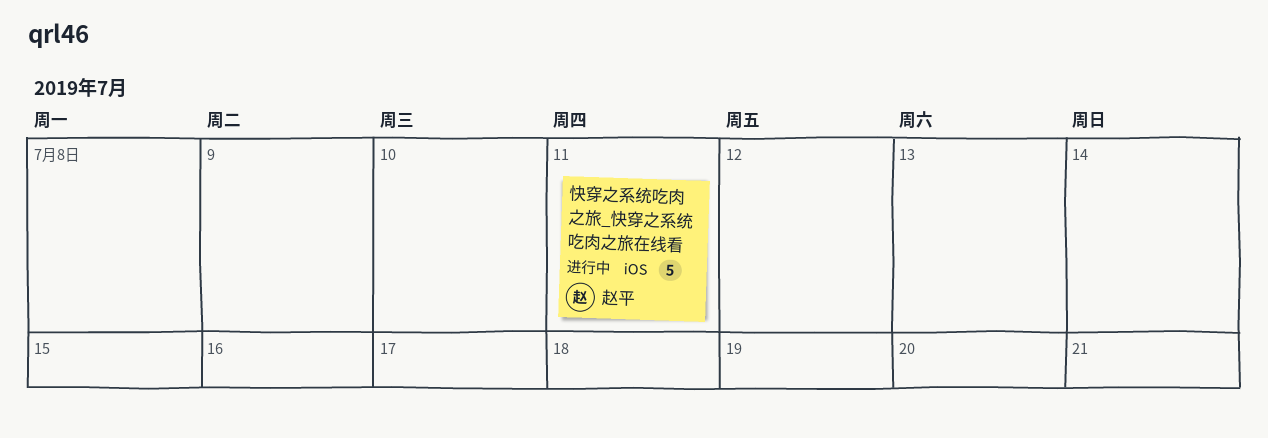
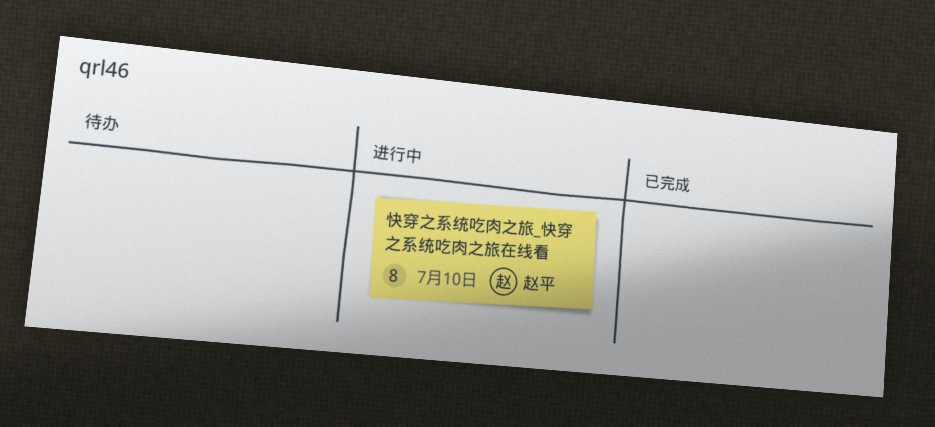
快穿之系统吃肉之旅_快穿之系统吃肉之旅在线看, estimate: 5 -> 8
快穿之系统吃肉之旅_快穿之系统吃肉之旅在线看, due: Jul 11 -> Jul 10

